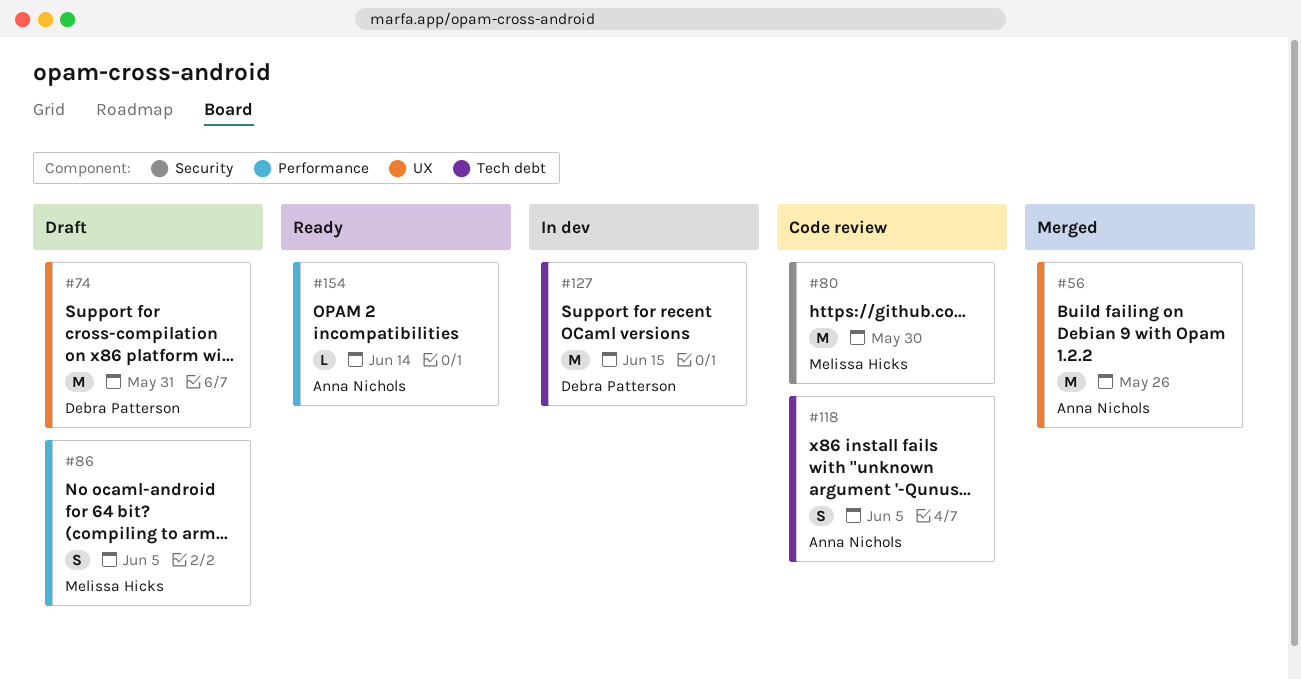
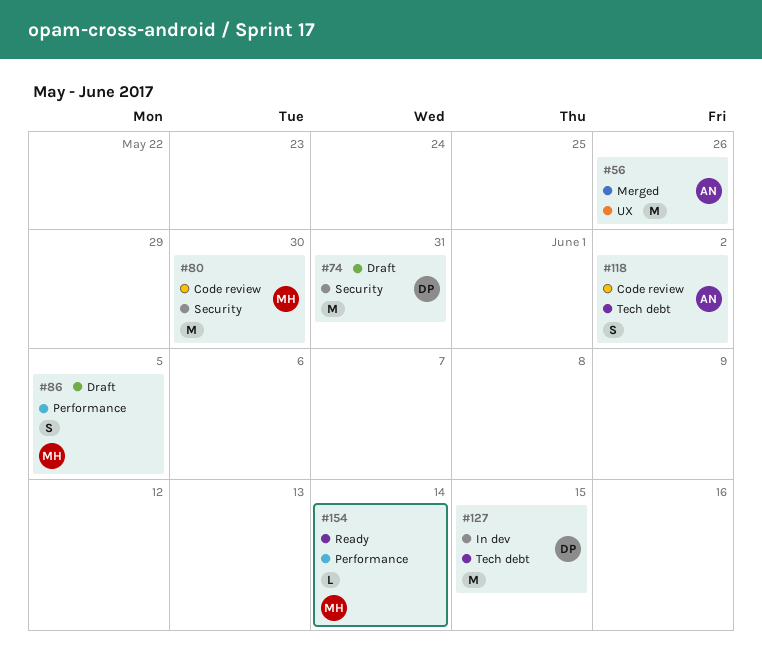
#74, label: UX -> Security
#118, due: Jun 5 -> Jun 2
#154, owner: Anna Nichols -> Melissa Hicks

